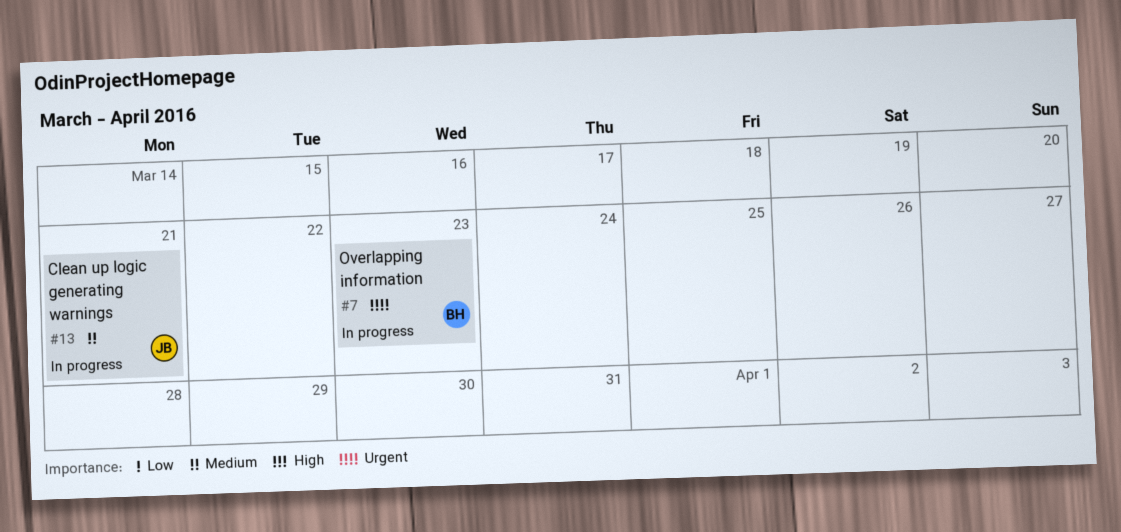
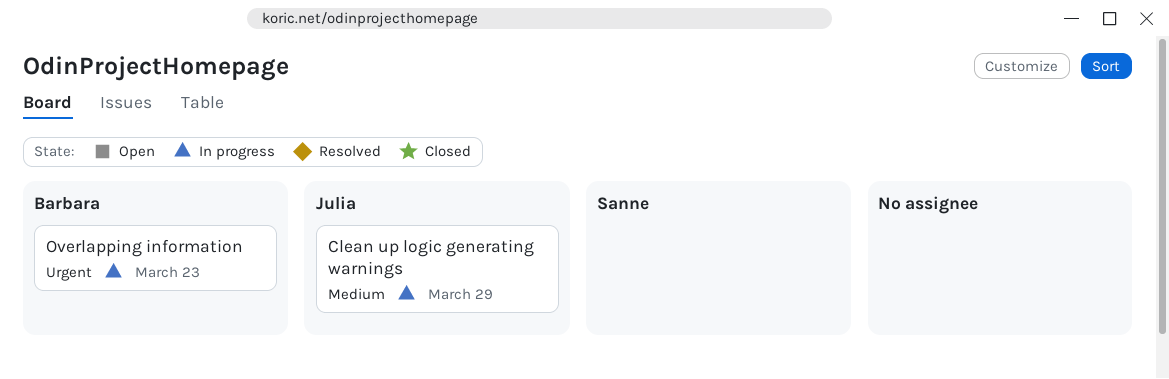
Clean up logic generating warnings, due: Mar 21 -> Mar 29

